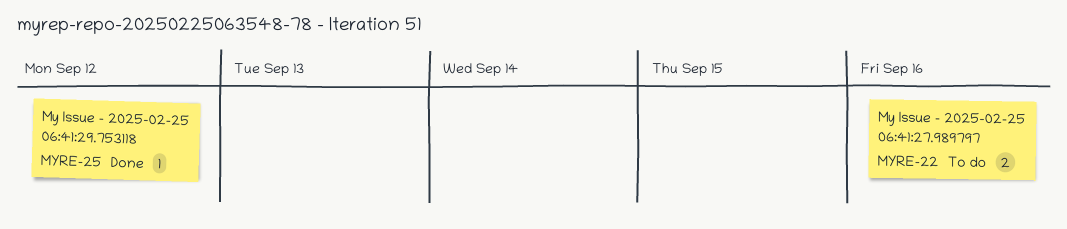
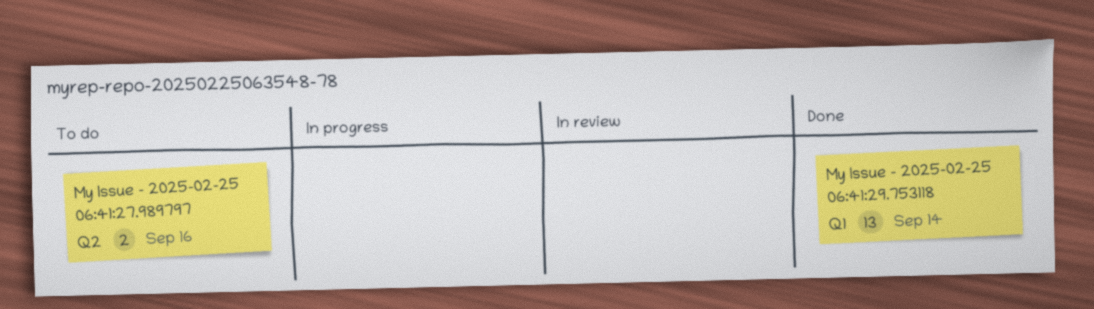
My Issue - 2025-02-25 06:41:29.753118, estimate: 1 -> 13
My Issue - 2025-02-25 06:41:29.753118, due: Sep 12 -> Sep 14

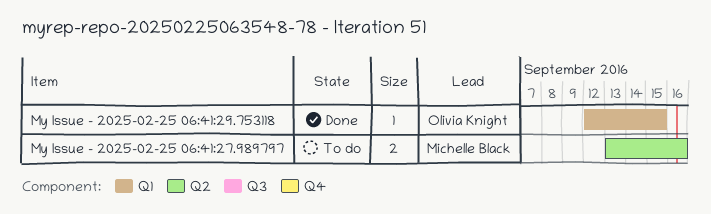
My Issue - 2025-02-25 06:41:29.753118, estimate: 13 -> 1
My Issue - 2025-02-25 06:41:29.753118, due: Sep 14 -> Sep 15

